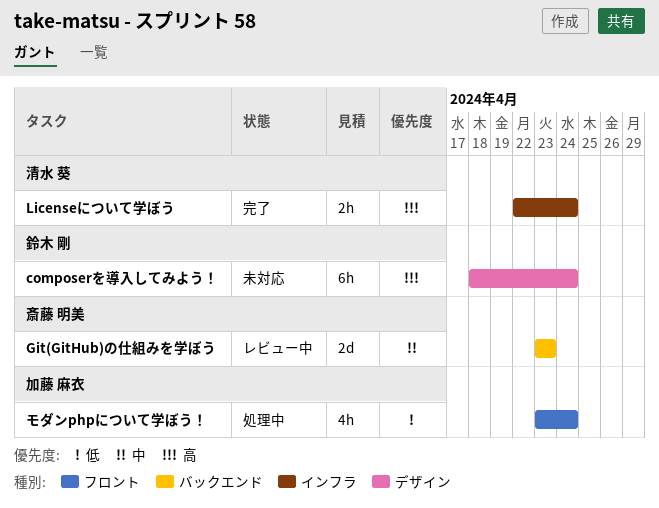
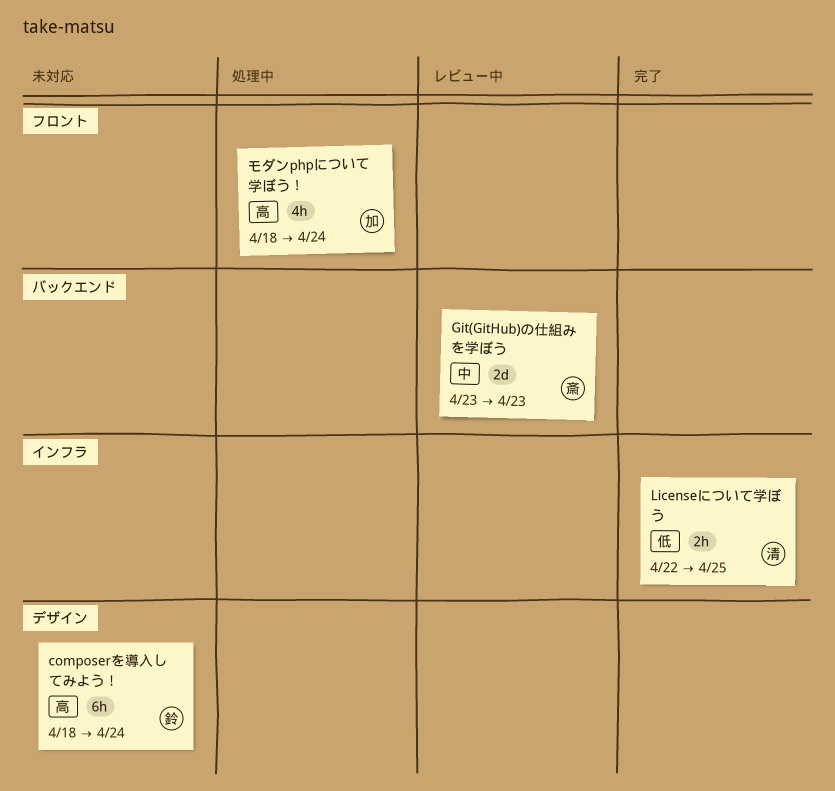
Licenseについて学ぼう, priority: 高 -> 低
Licenseについて学ぼう, due: Apr 24 -> Apr 25
モダンphpについて学ぼう！, priority: 低 -> 高
モダンphpについて学ぼう！, start: Apr 23 -> Apr 18

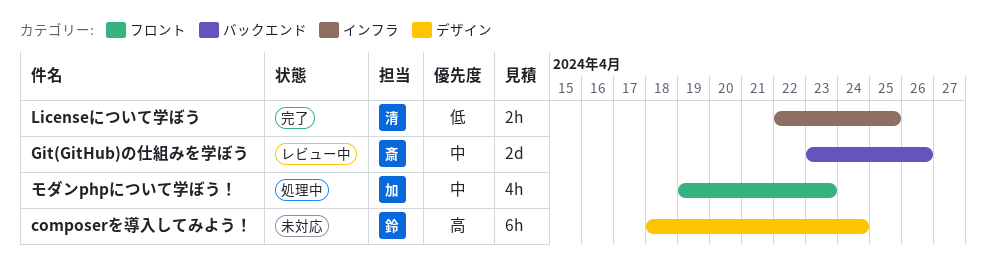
Git(GitHub)の仕組みを学ぼう, due: Apr 23 -> Apr 26
モダンphpについて学ぼう！, priority: 高 -> 中
モダンphpについて学ぼう！, start: Apr 18 -> Apr 19
モダンphpについて学ぼう！, due: Apr 24 -> Apr 23

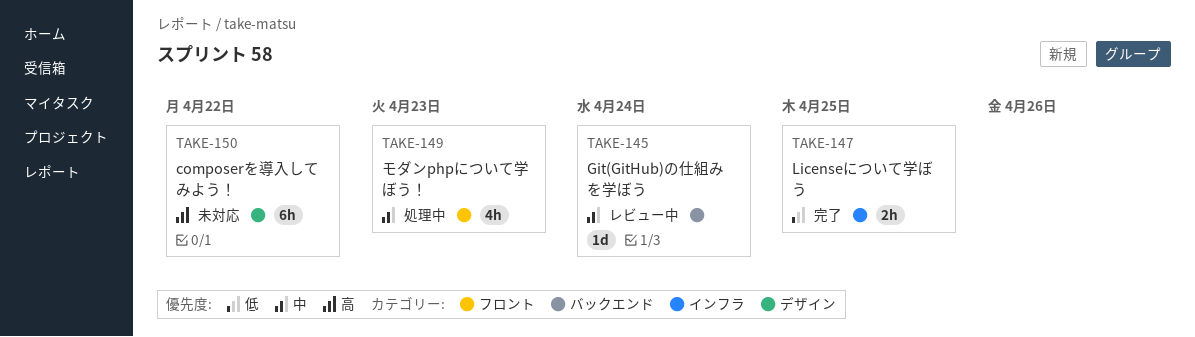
composerを導入してみよう！, due: Apr 24 -> Apr 22
Git(GitHub)の仕組みを学ぼう, estimate: 2d -> 1d
Git(GitHub)の仕組みを学ぼう, due: Apr 26 -> Apr 24

